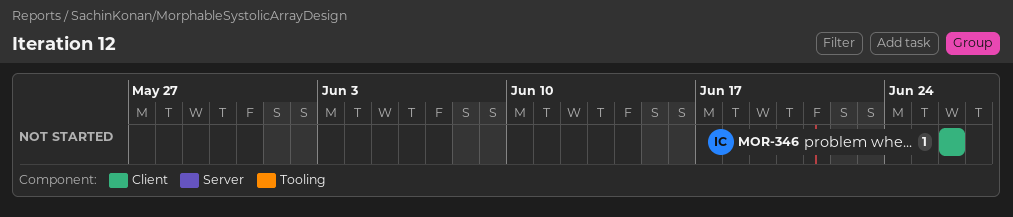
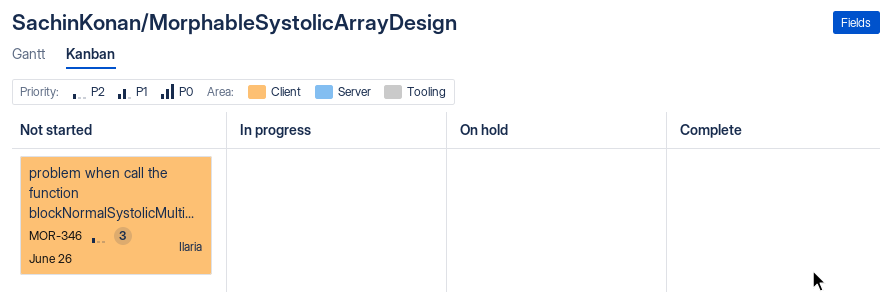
MOR-346, estimate: 1 -> 3

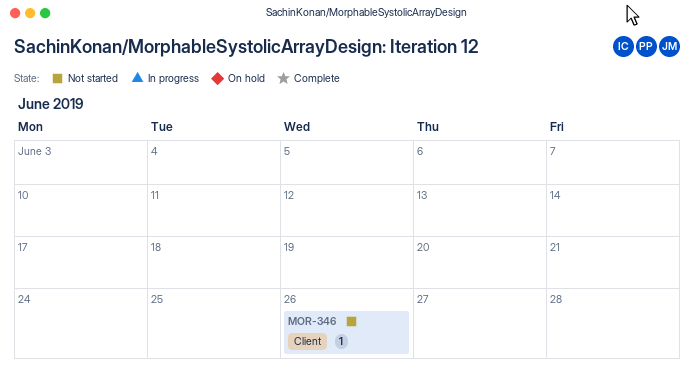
MOR-346, estimate: 3 -> 1

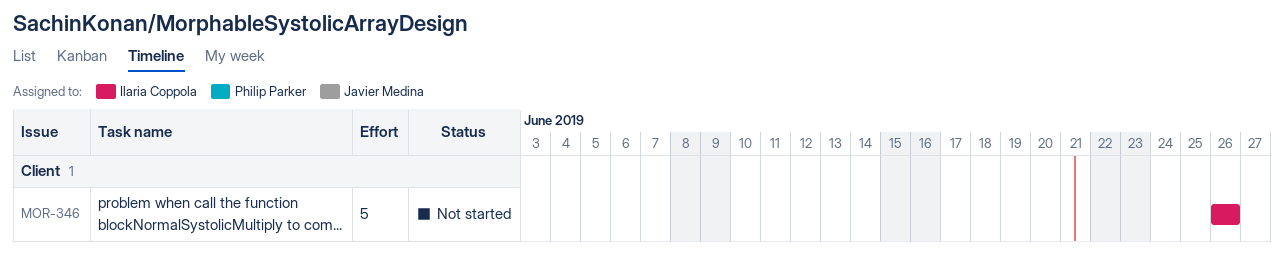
MOR-346, estimate: 1 -> 5

